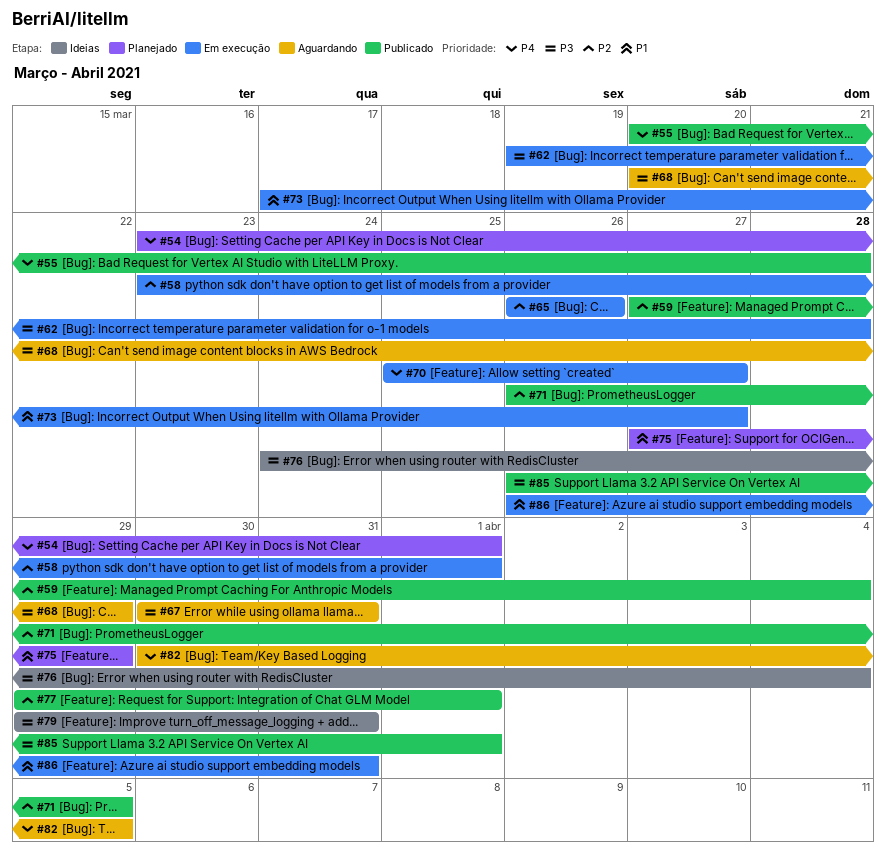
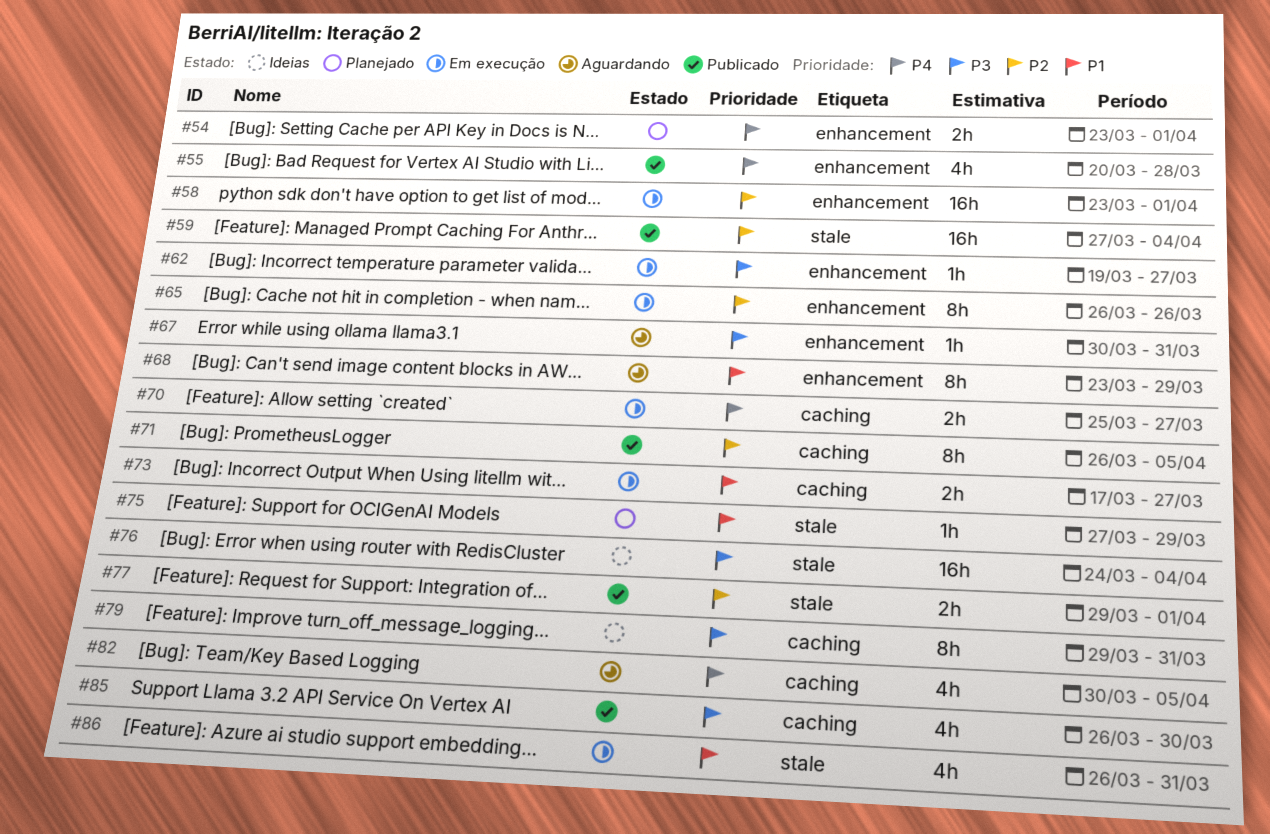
#62, due: Mar 28 -> Mar 27
#68, priority: P3 -> P1
#68, start: Mar 20 -> Mar 23
#85, due: Apr 1 -> Mar 30

